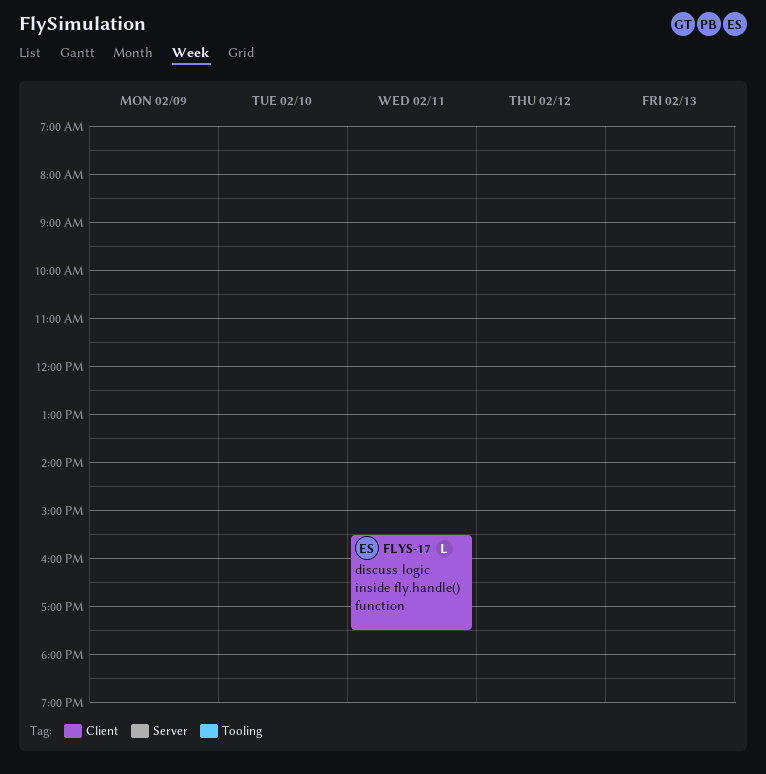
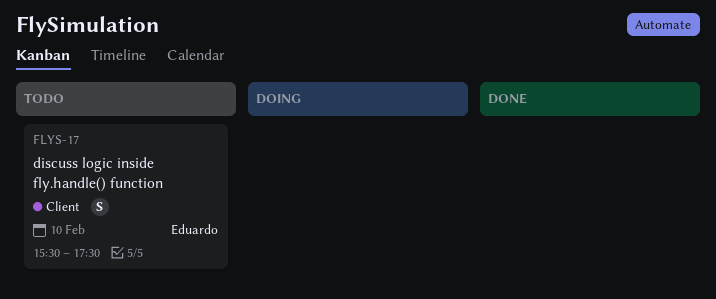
FLYS-17, estimate: L -> S
FLYS-17, day: Feb 11 -> Feb 10

